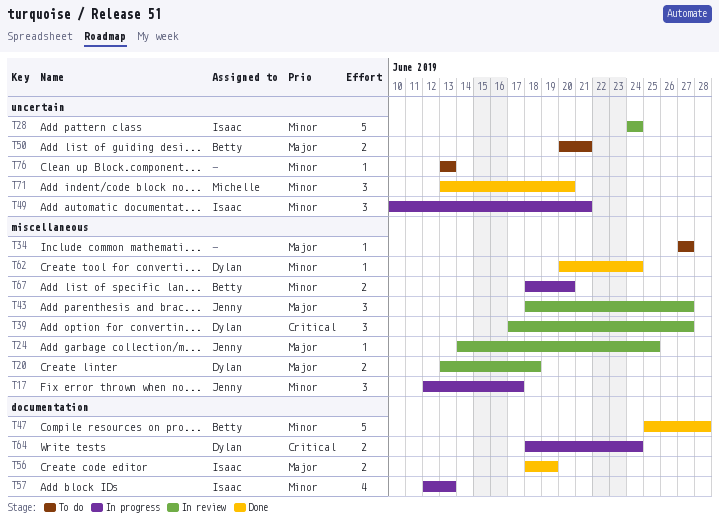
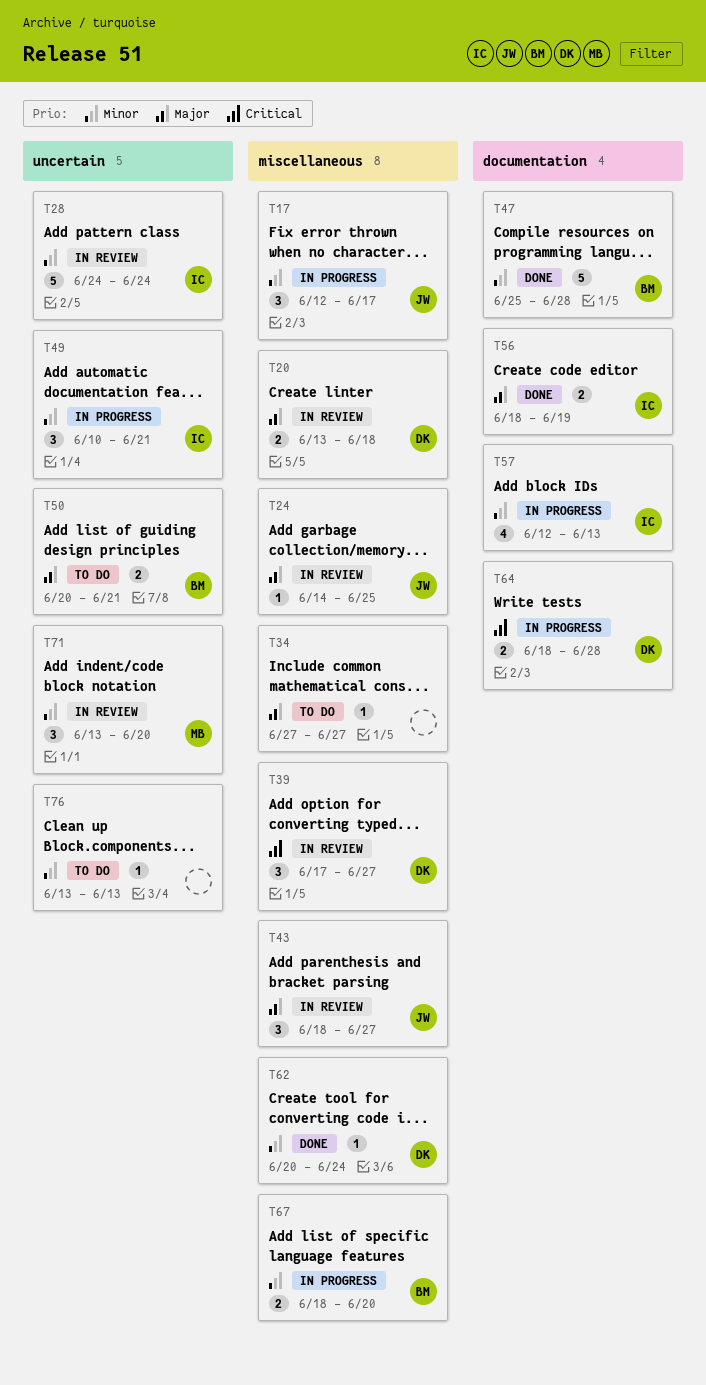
T64, due: Jun 24 -> Jun 28
T71, status: Done -> In review

